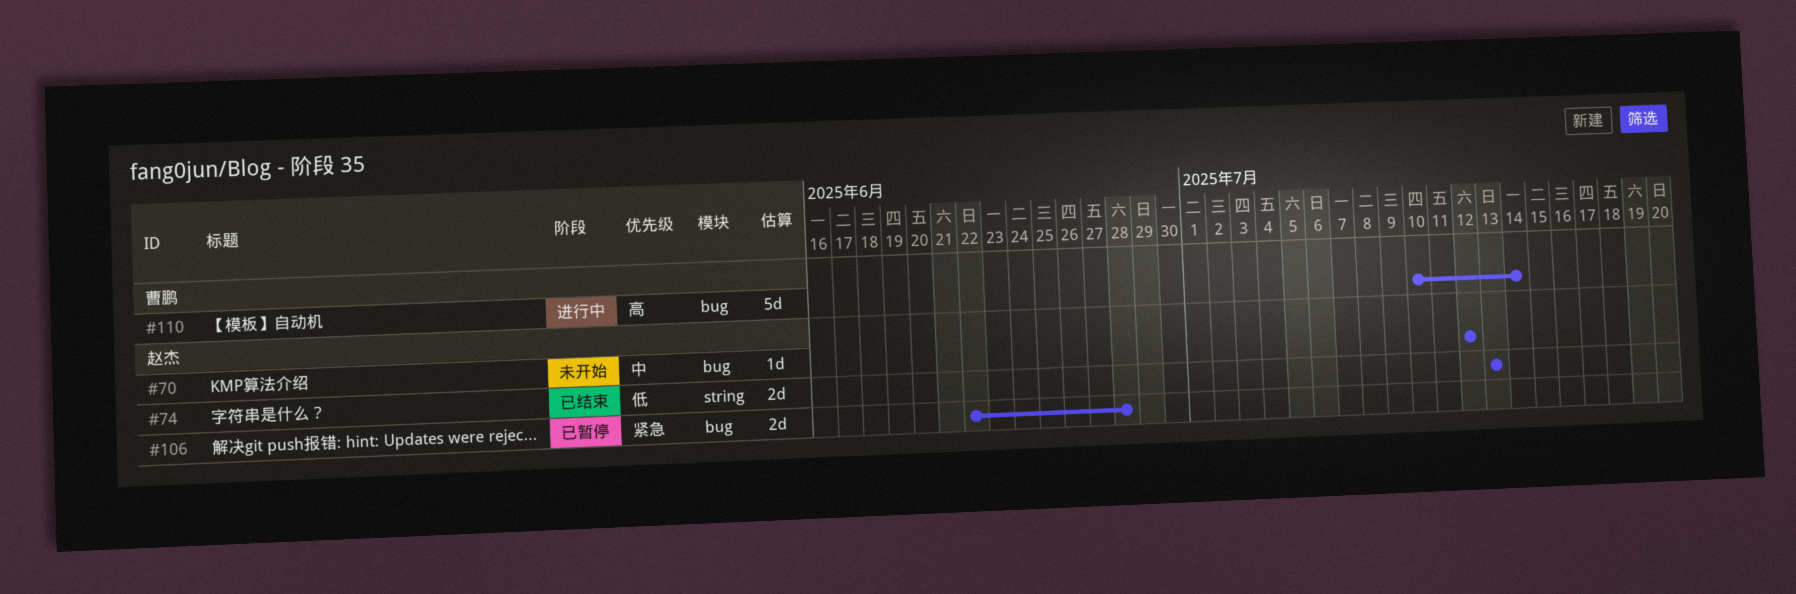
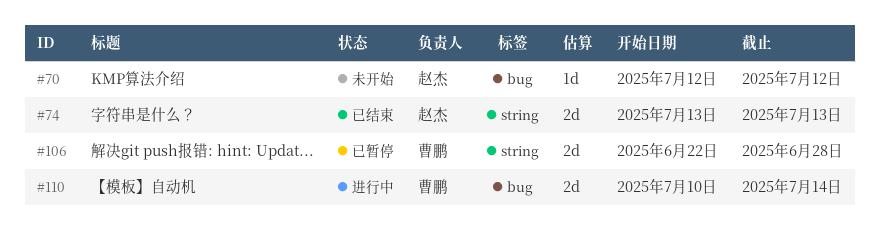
#106, owner: 赵杰 -> 曹鹏
#106, label: bug -> string
#110, estimate: 5d -> 2d

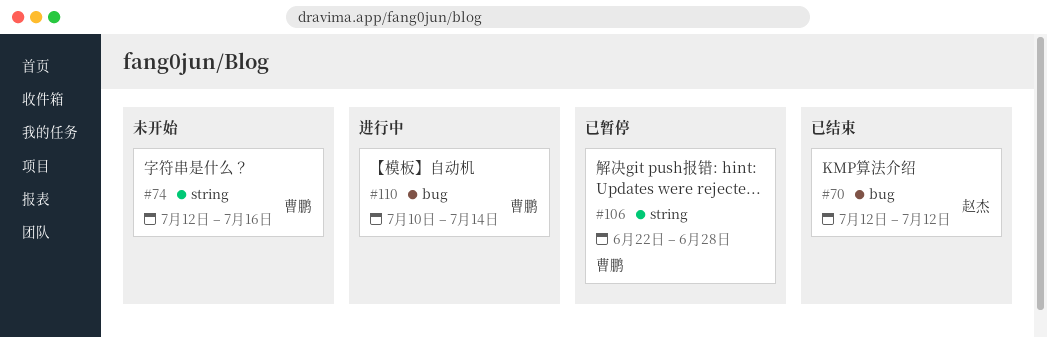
#70, status: 未开始 -> 已结束
#74, status: 已结束 -> 未开始
#74, owner: 赵杰 -> 曹鹏
#74, start: Jul 13 -> Jul 12
#74, due: Jul 13 -> Jul 16

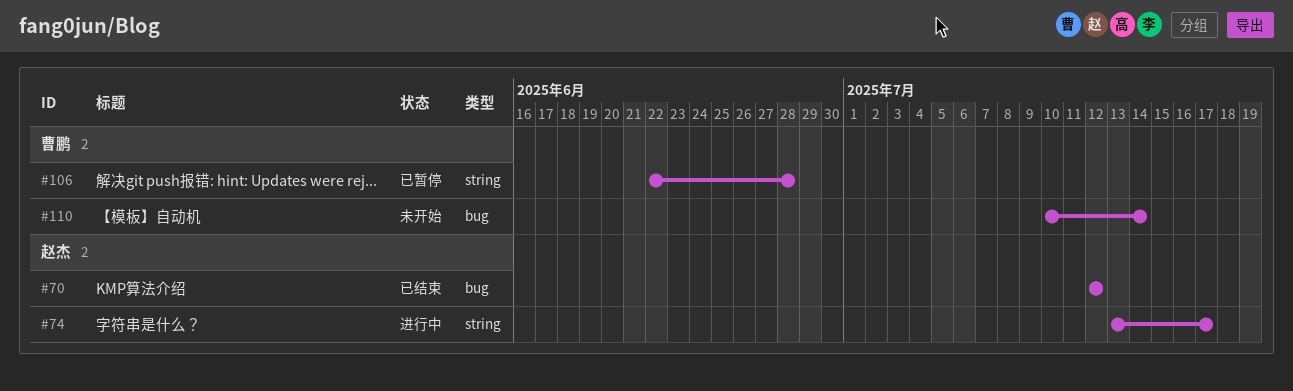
#74, status: 未开始 -> 进行中
#74, owner: 曹鹏 -> 赵杰
#74, start: Jul 12 -> Jul 13
#74, due: Jul 16 -> Jul 17
#110, status: 进行中 -> 未开始

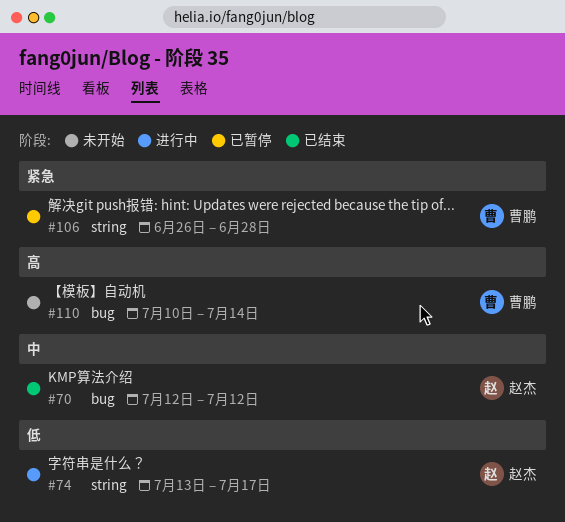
#106, start: Jun 22 -> Jun 26

